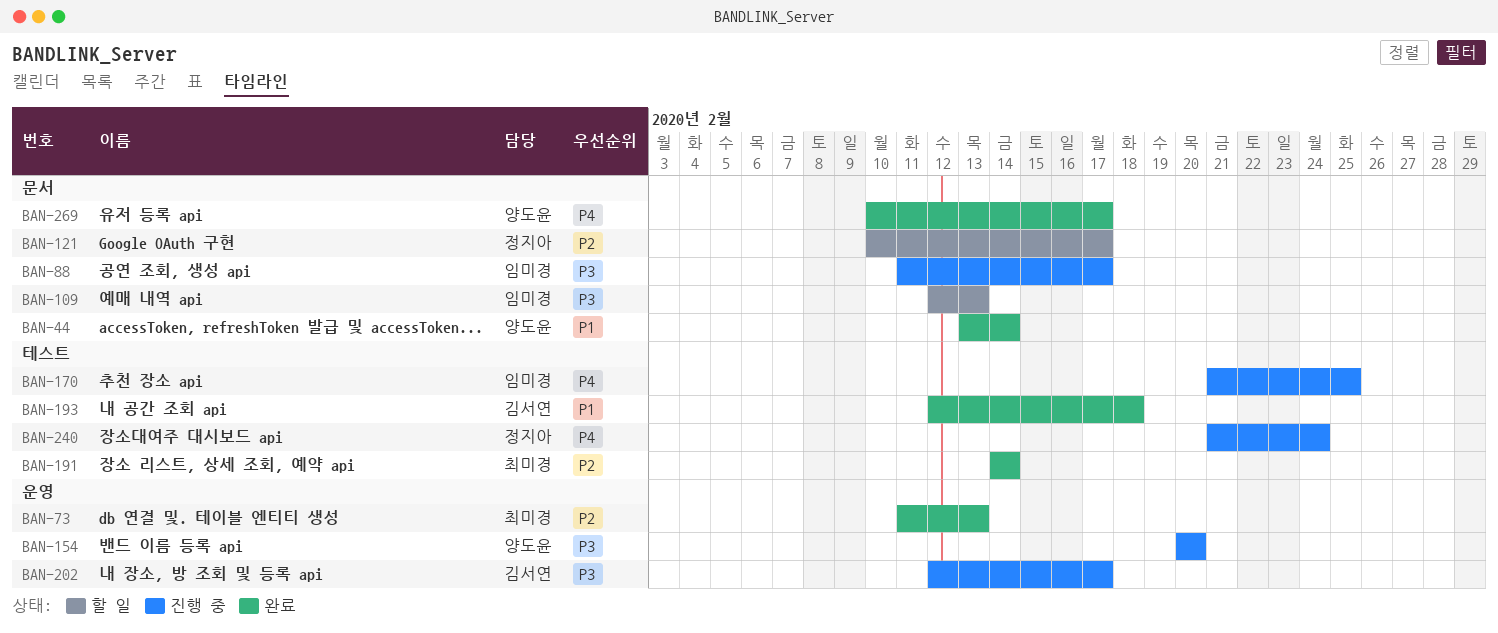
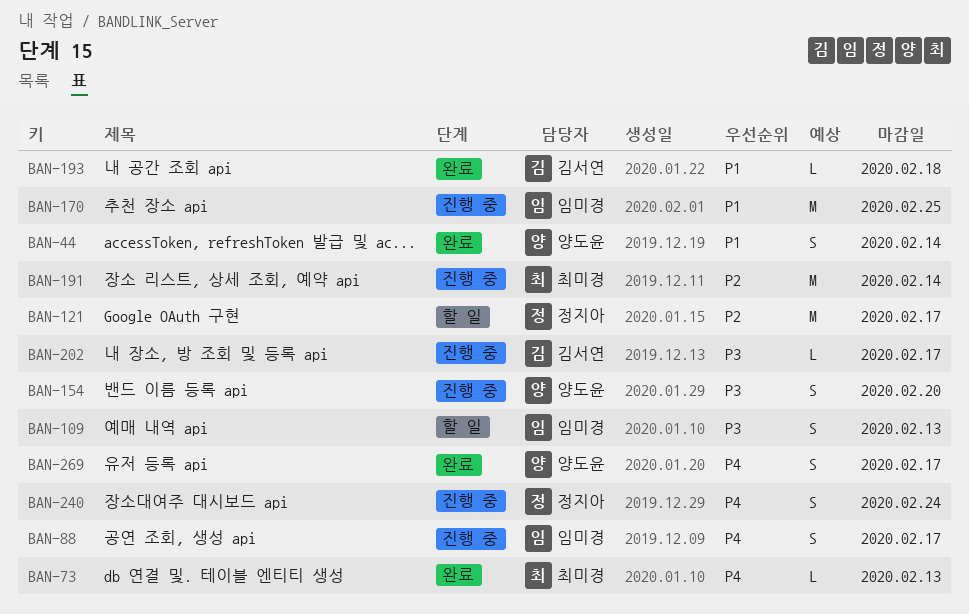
BAN-73, priority: P2 -> P4
BAN-88, priority: P3 -> P4
BAN-170, priority: P4 -> P1
BAN-191, status: 완료 -> 진행 중

